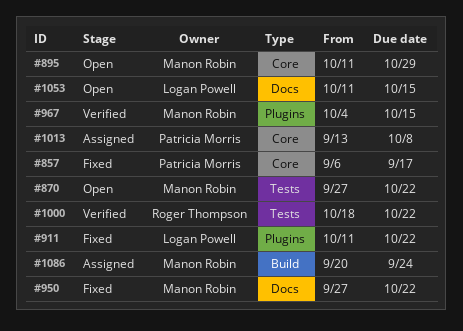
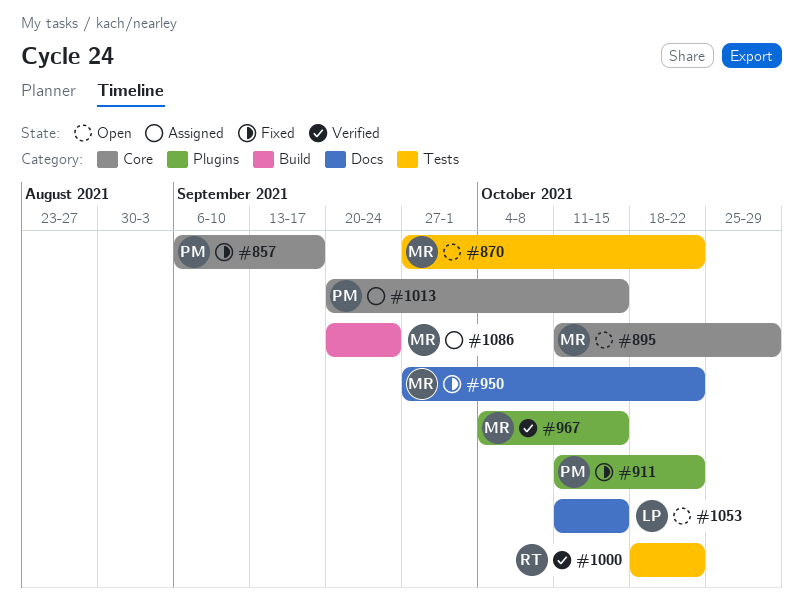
#911, owner: Logan Powell -> Patricia Morris
#1013, start: Sep 13 -> Sep 20
#1013, due: Oct 8 -> Oct 15

